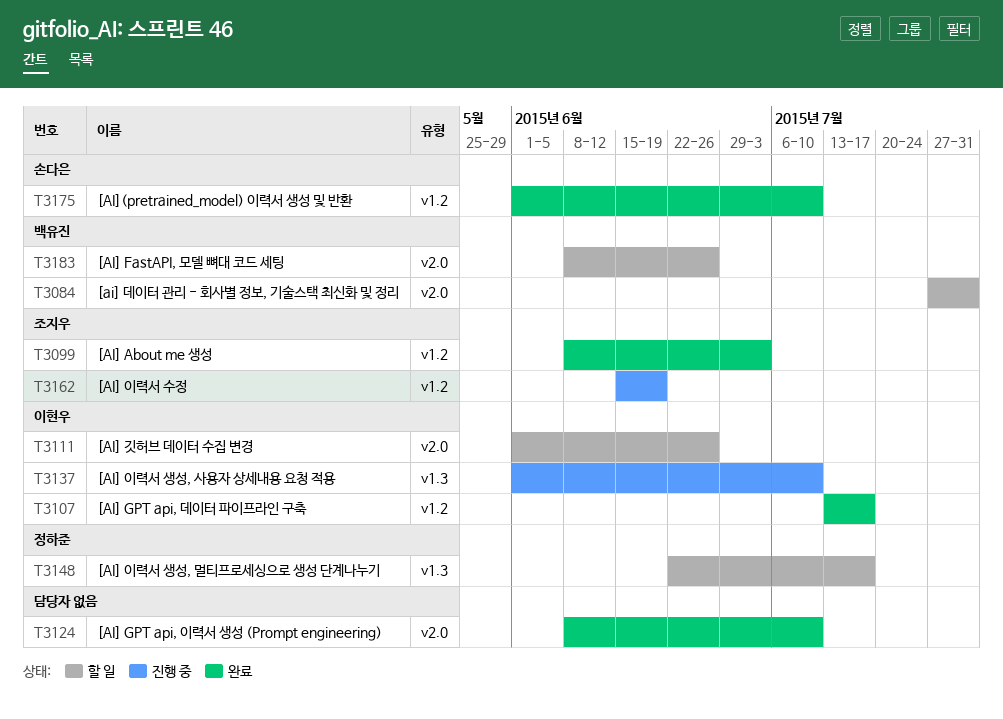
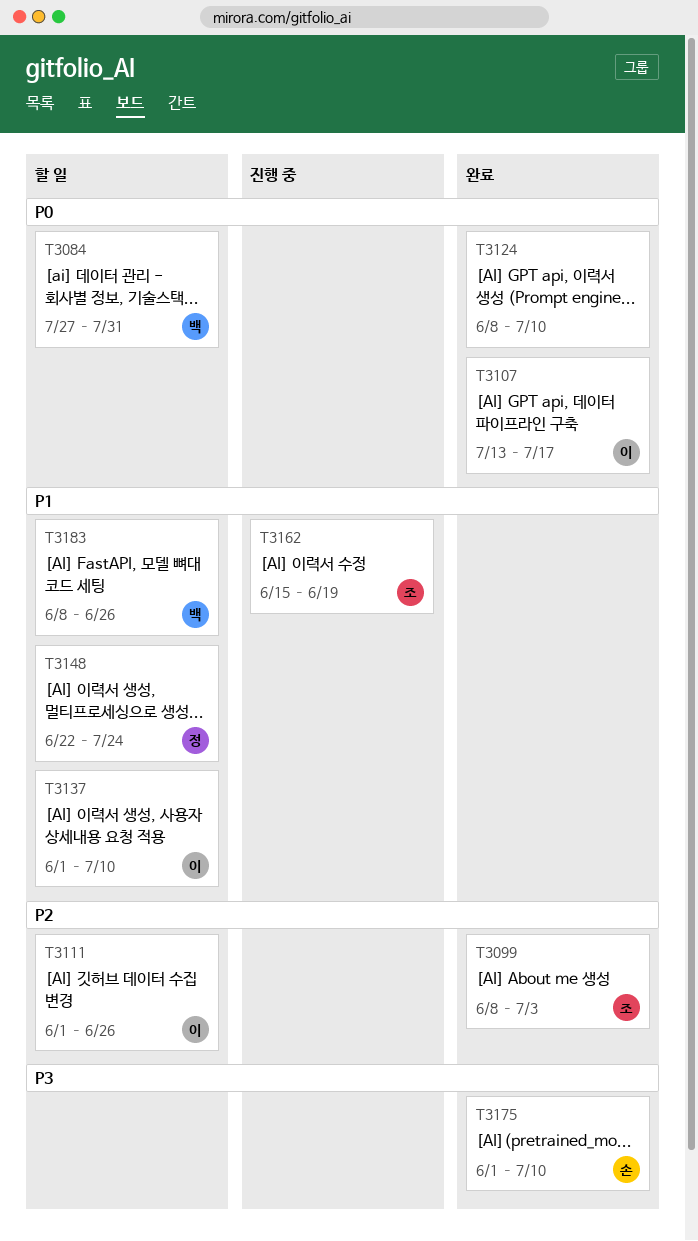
T3137, status: 진행 중 -> 할 일
T3148, due: Jul 17 -> Jul 24

